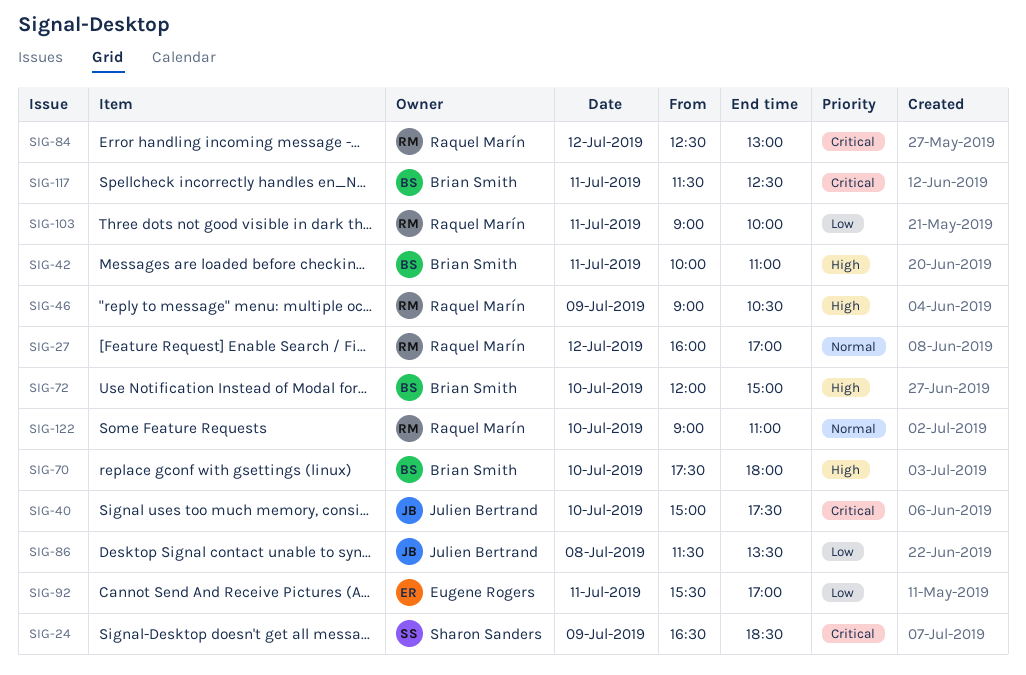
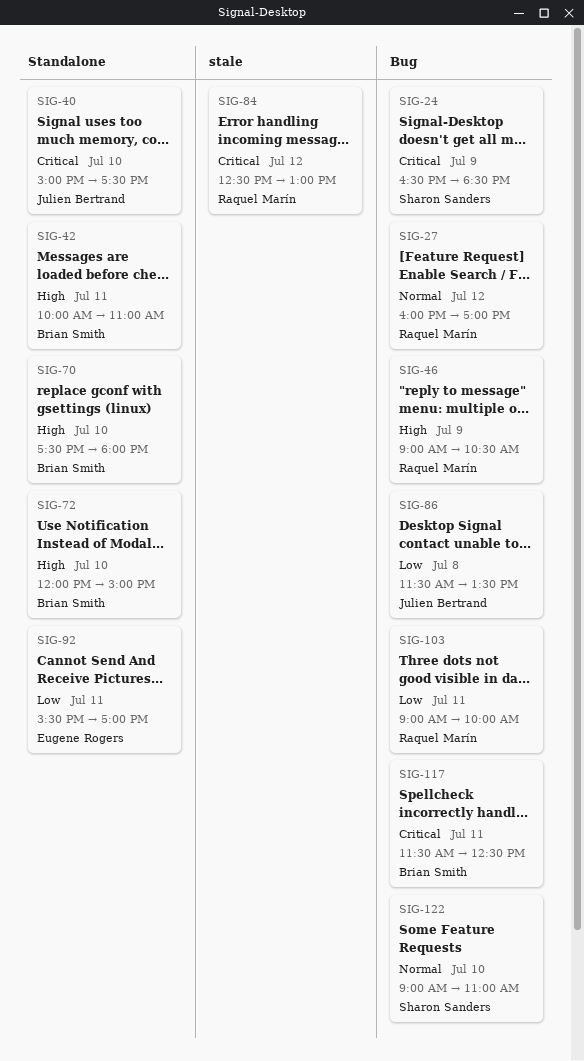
SIG-122, owner: Raquel Marín -> Sharon Sanders

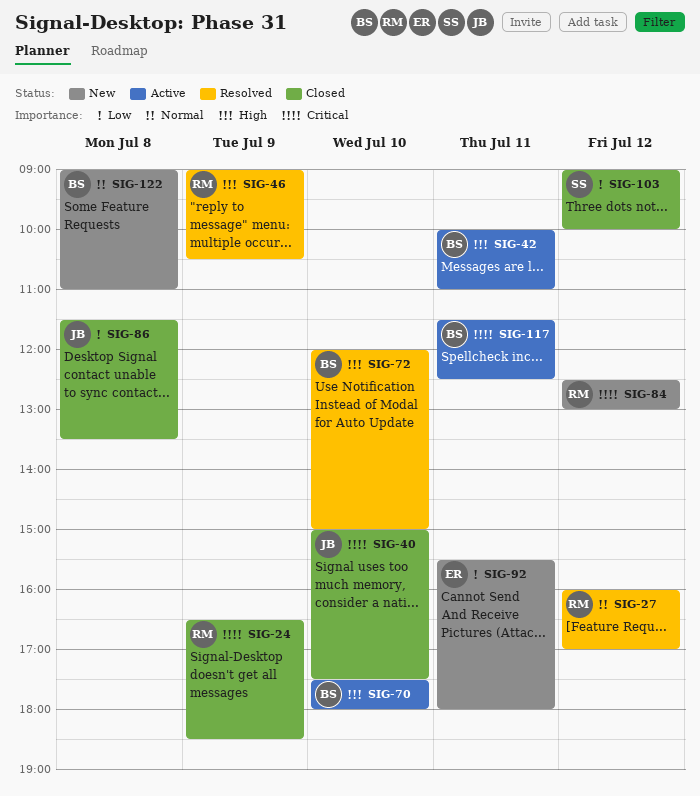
SIG-24, owner: Sharon Sanders -> Raquel Marín
SIG-92, ends: 17:00 -> 18:00
SIG-103, owner: Raquel Marín -> Sharon Sanders
SIG-103, day: Jul 11 -> Jul 12
SIG-122, owner: Sharon Sanders -> Brian Smith
SIG-122, day: Jul 10 -> Jul 8

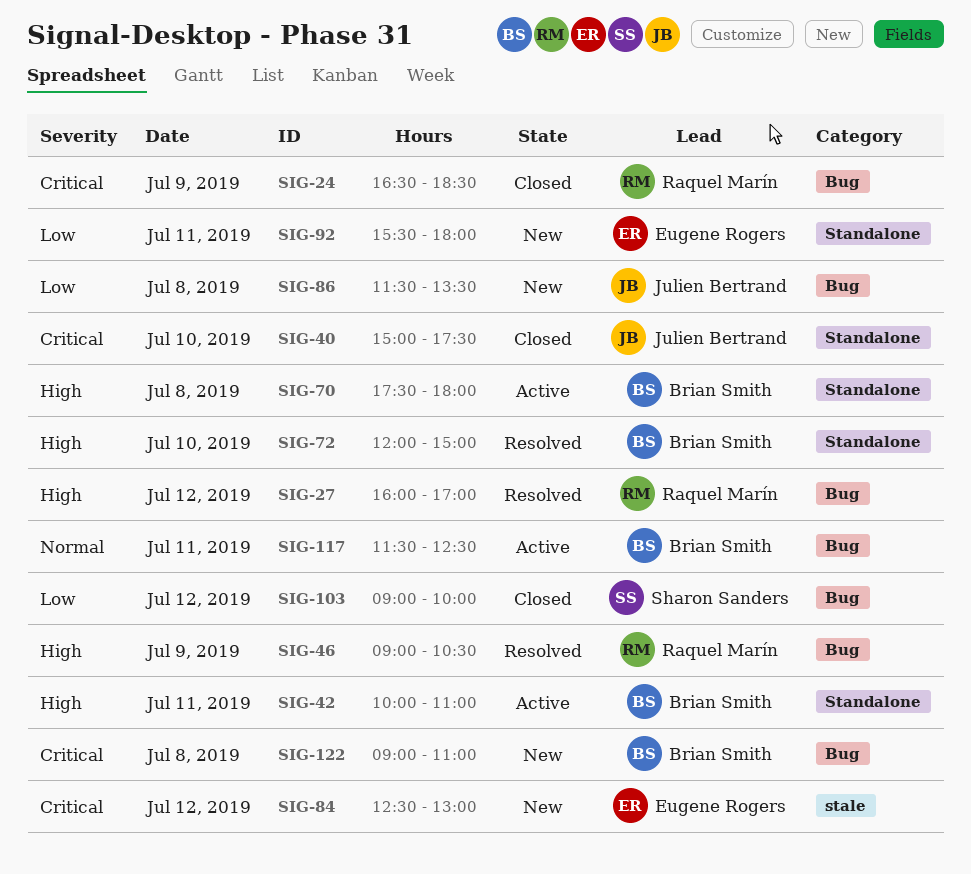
SIG-27, priority: Normal -> High
SIG-70, day: Jul 10 -> Jul 8
SIG-84, owner: Raquel Marín -> Eugene Rogers
SIG-86, status: Closed -> New
SIG-117, priority: Critical -> Normal
SIG-122, priority: Normal -> Critical

